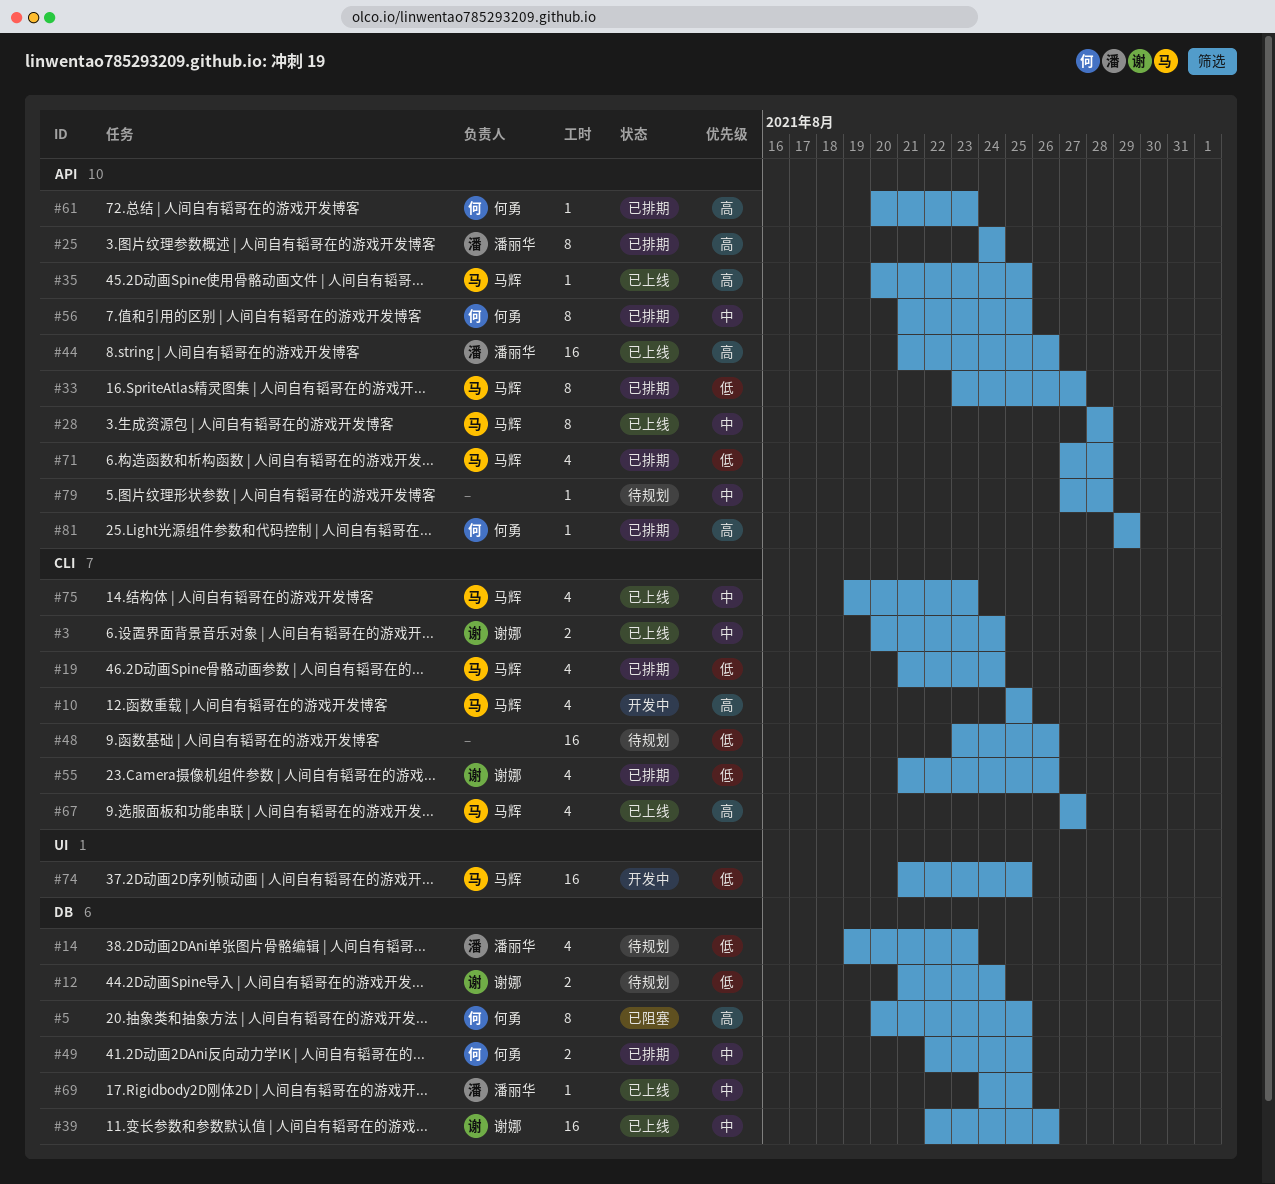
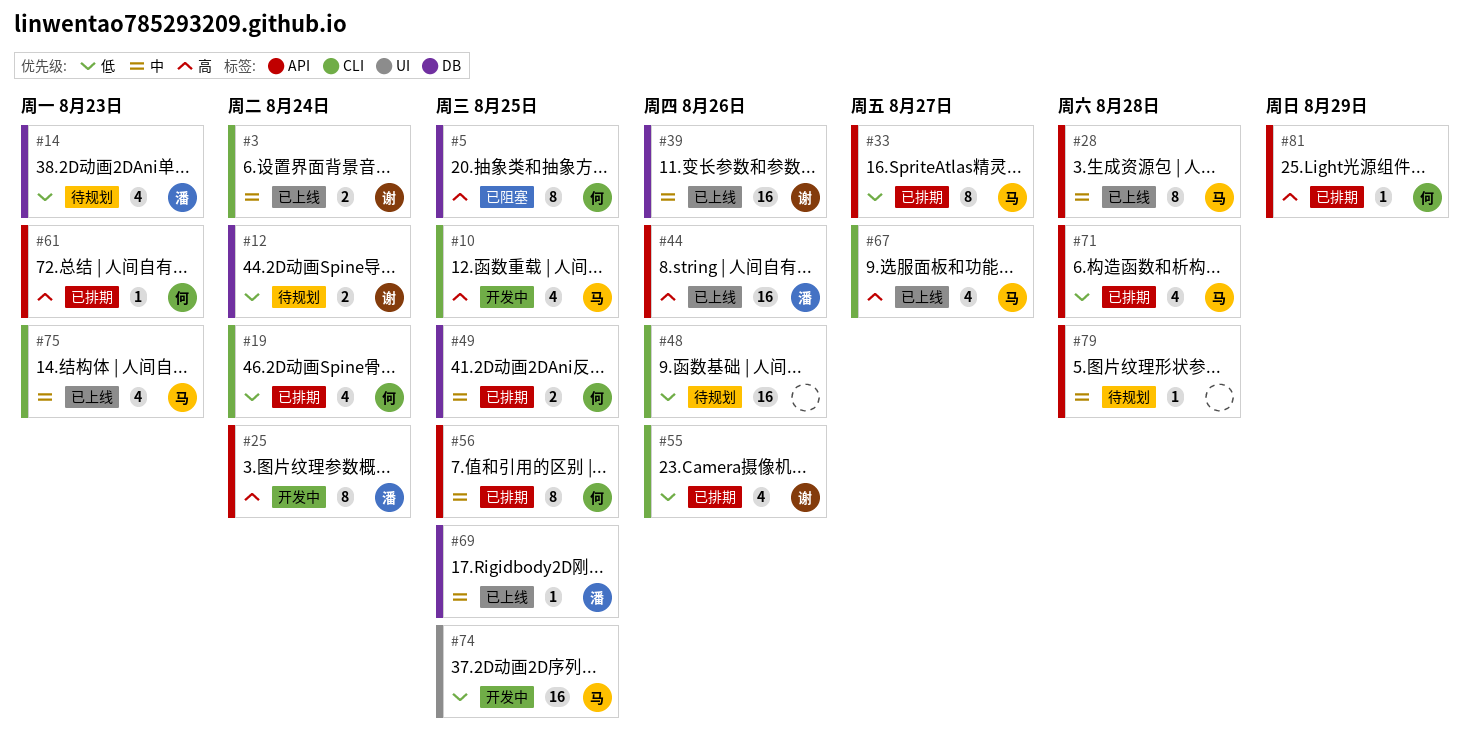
#19, owner: 马辉 -> 何勇
#25, status: 已排期 -> 开发中
#35: present -> none

